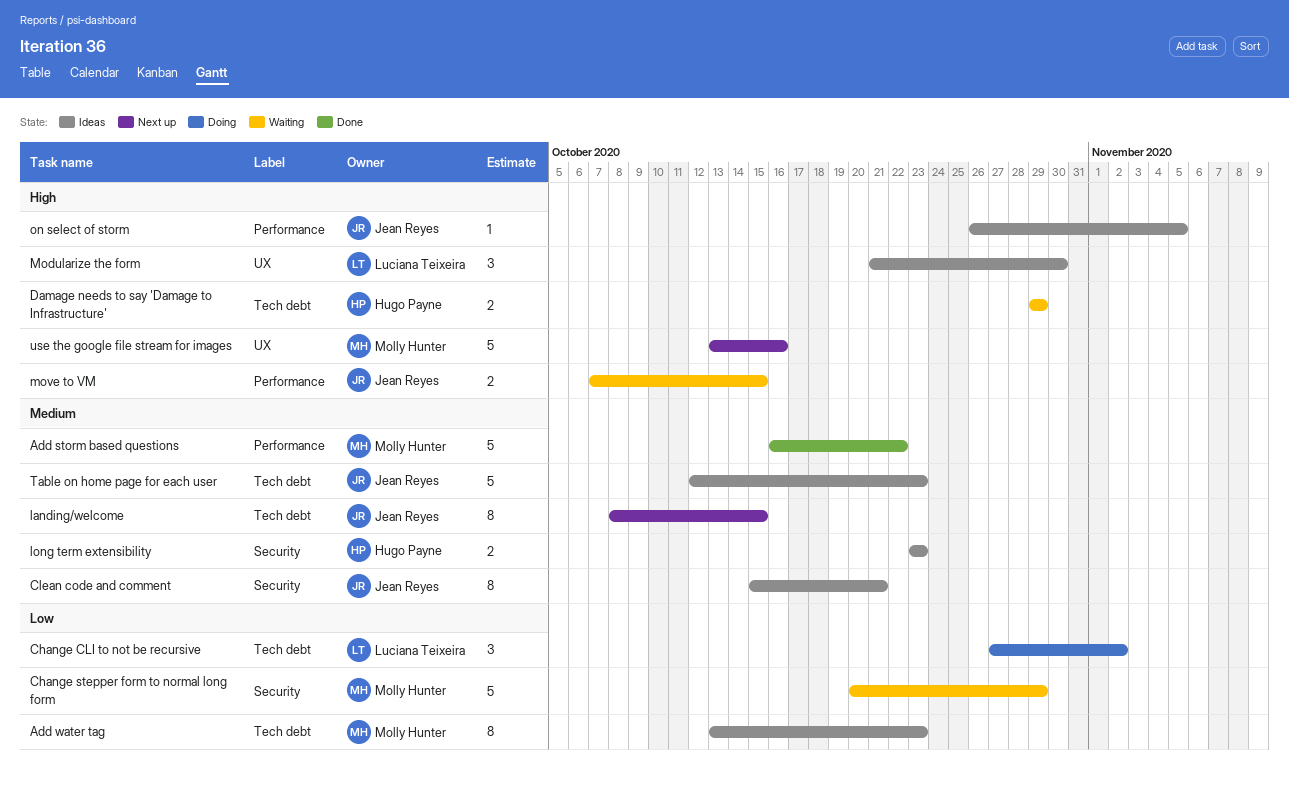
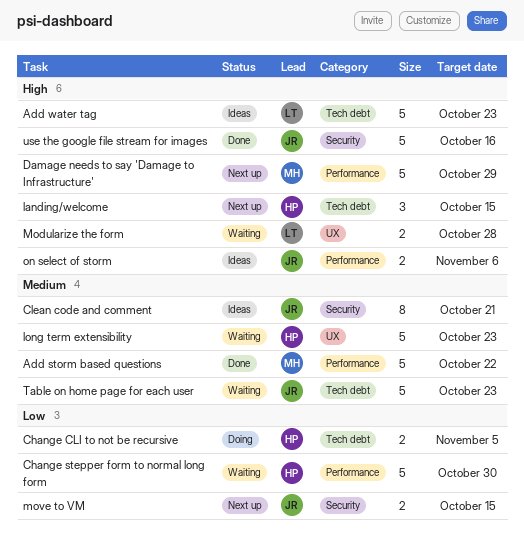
Add water tag, owner: Molly Hunter -> Luciana Teixeira
Add water tag, priority: Low -> High
Add water tag, estimate: 8 -> 5
Change CLI to not be recursive, owner: Luciana Teixeira -> Hugo Payne
Change CLI to not be recursive, estimate: 3 -> 2
Change CLI to not be recursive, due: Nov 2 -> Nov 5
Change stepper form to normal long form, owner: Molly Hunter -> Hugo Payne
Change stepper form to normal long form, label: Security -> Performance
Change stepper form to normal long form, due: Oct 29 -> Oct 30
Damage needs to say 'Damage to Infrastructure', status: Waiting -> Next up
Damage needs to say 'Damage to Infrastructure', owner: Hugo Payne -> Molly Hunter
Damage needs to say 'Damage to Infrastructure', label: Tech debt -> Performance
Damage needs to say 'Damage to Infrastructure', estimate: 2 -> 5
landing/welcome, owner: Jean Reyes -> Hugo Payne
landing/welcome, priority: Medium -> High
landing/welcome, estimate: 8 -> 3
long term extensibility, status: Ideas -> Waiting
long term extensibility, label: Security -> UX
long term extensibility, estimate: 2 -> 5
Modularize the form, status: Ideas -> Waiting
Modularize the form, estimate: 3 -> 2
Modularize the form, due: Oct 30 -> Oct 28
move to VM, status: Waiting -> Next up
move to VM, priority: High -> Low
move to VM, label: Performance -> Security
on select of storm, estimate: 1 -> 2
on select of storm, due: Nov 5 -> Nov 6
Table on home page for each user, status: Ideas -> Waiting
use the google file stream for images, status: Next up -> Done
use the google file stream for images, owner: Molly Hunter -> Jean Reyes
use the google file stream for images, label: UX -> Security

